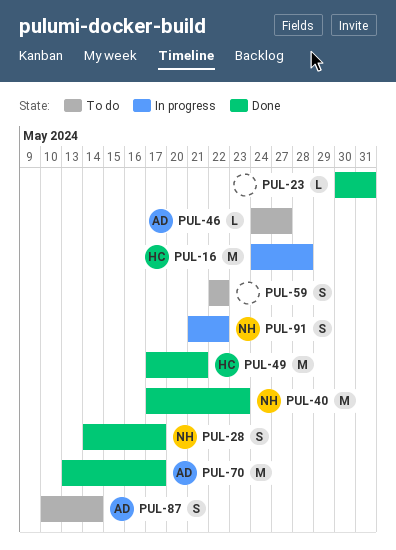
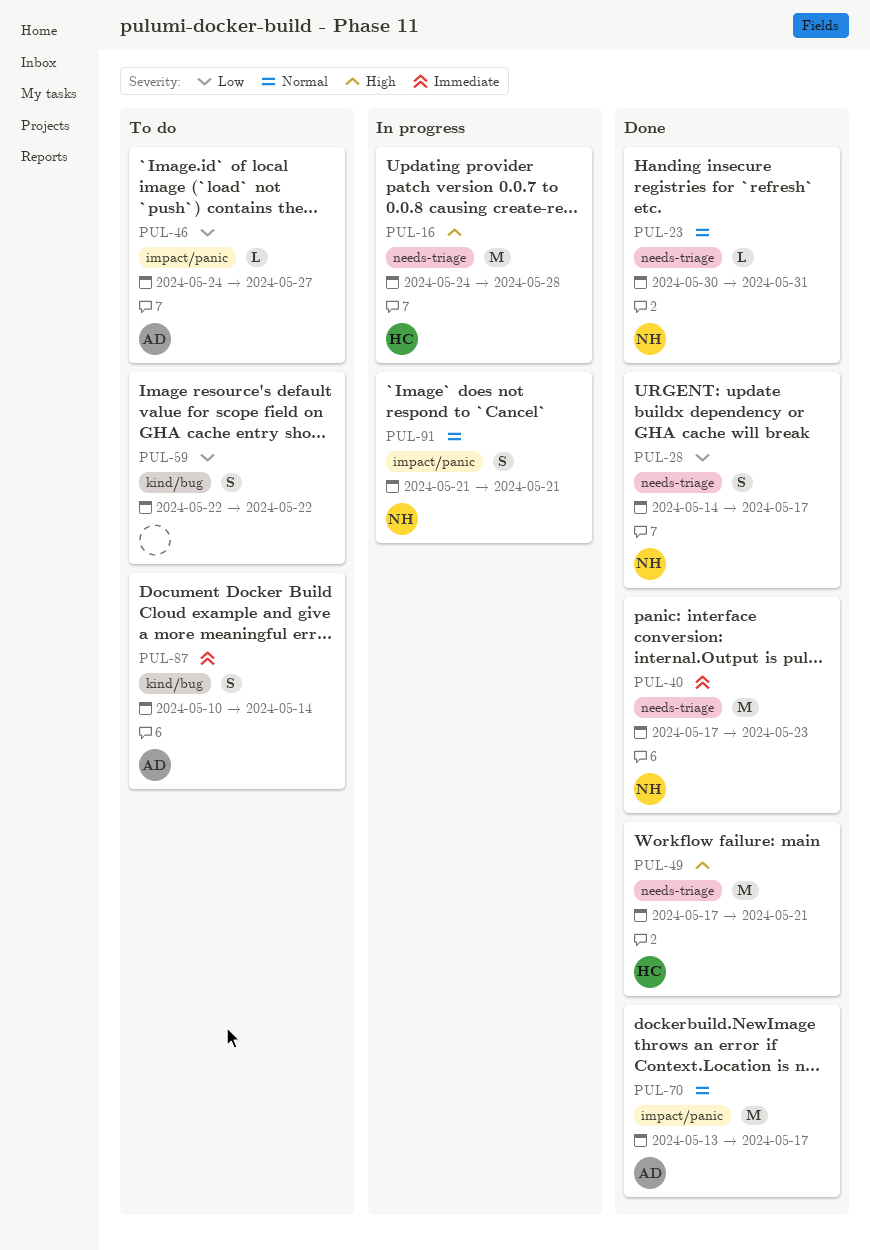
PUL-23, owner: none -> NH
PUL-91, due: May 22 -> May 21

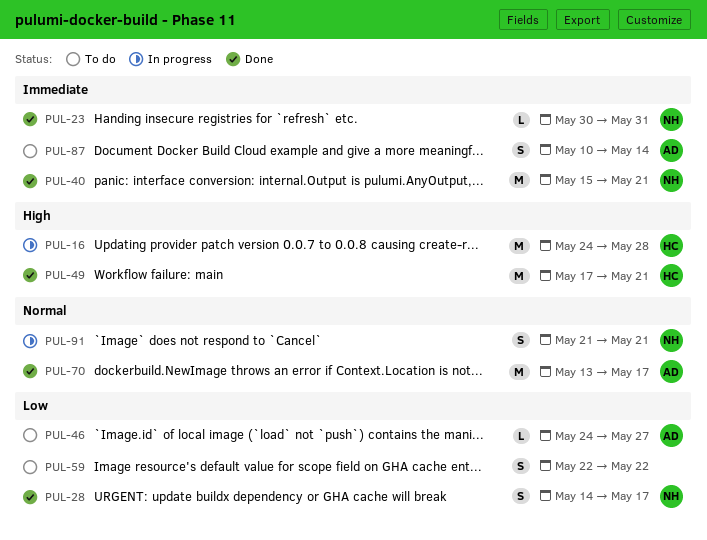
PUL-23, priority: Normal -> Immediate
PUL-40, start: May 17 -> May 15
PUL-40, due: May 23 -> May 21

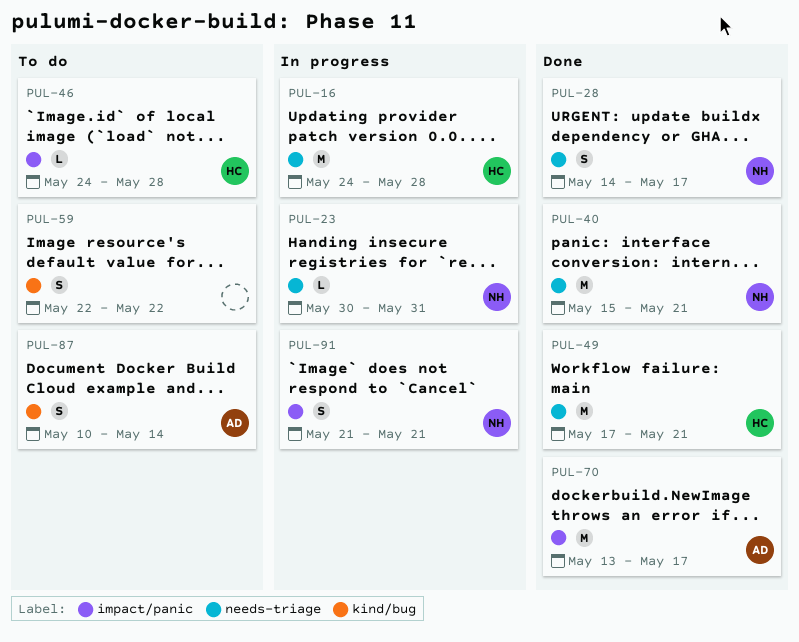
PUL-23, status: Done -> In progress
PUL-46, owner: AD -> HC
PUL-46, due: May 27 -> May 28

